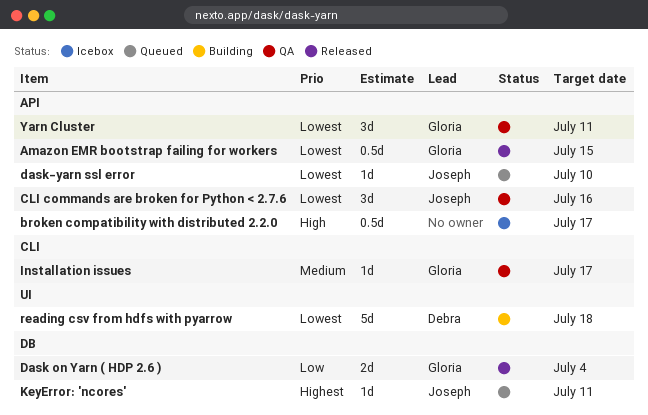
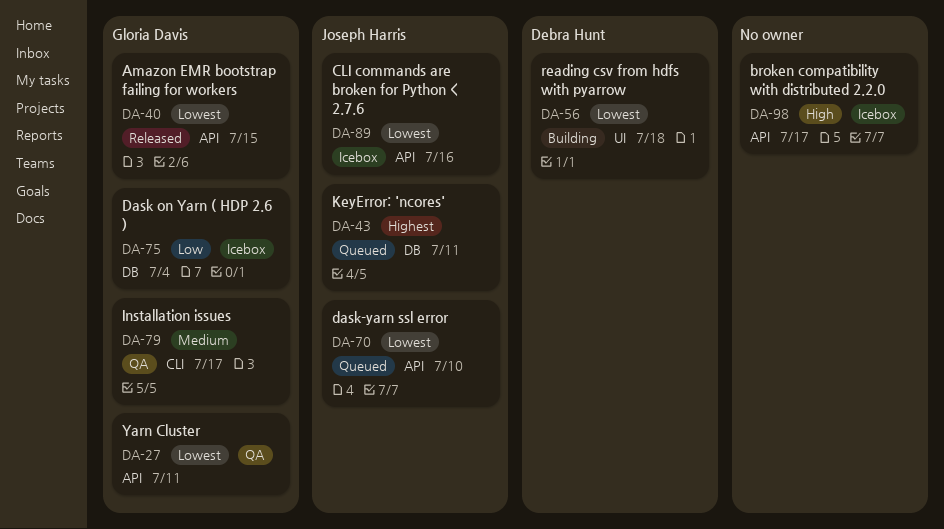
CLI commands are broken for Python < 2.7.6, status: QA -> Icebox
Dask on Yarn ( HDP 2.6 ), status: Released -> Icebox

